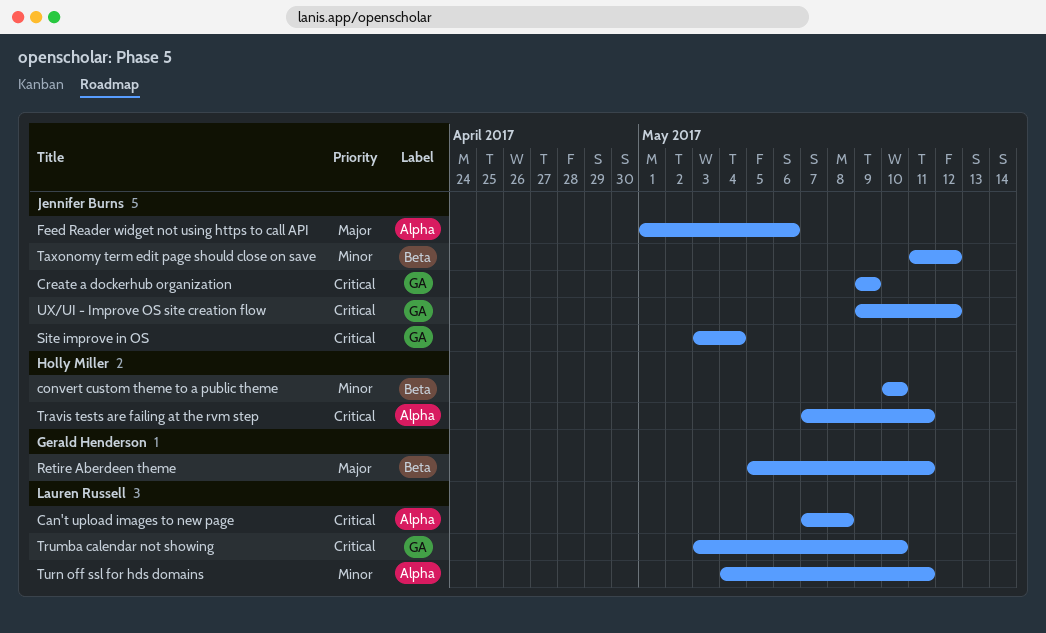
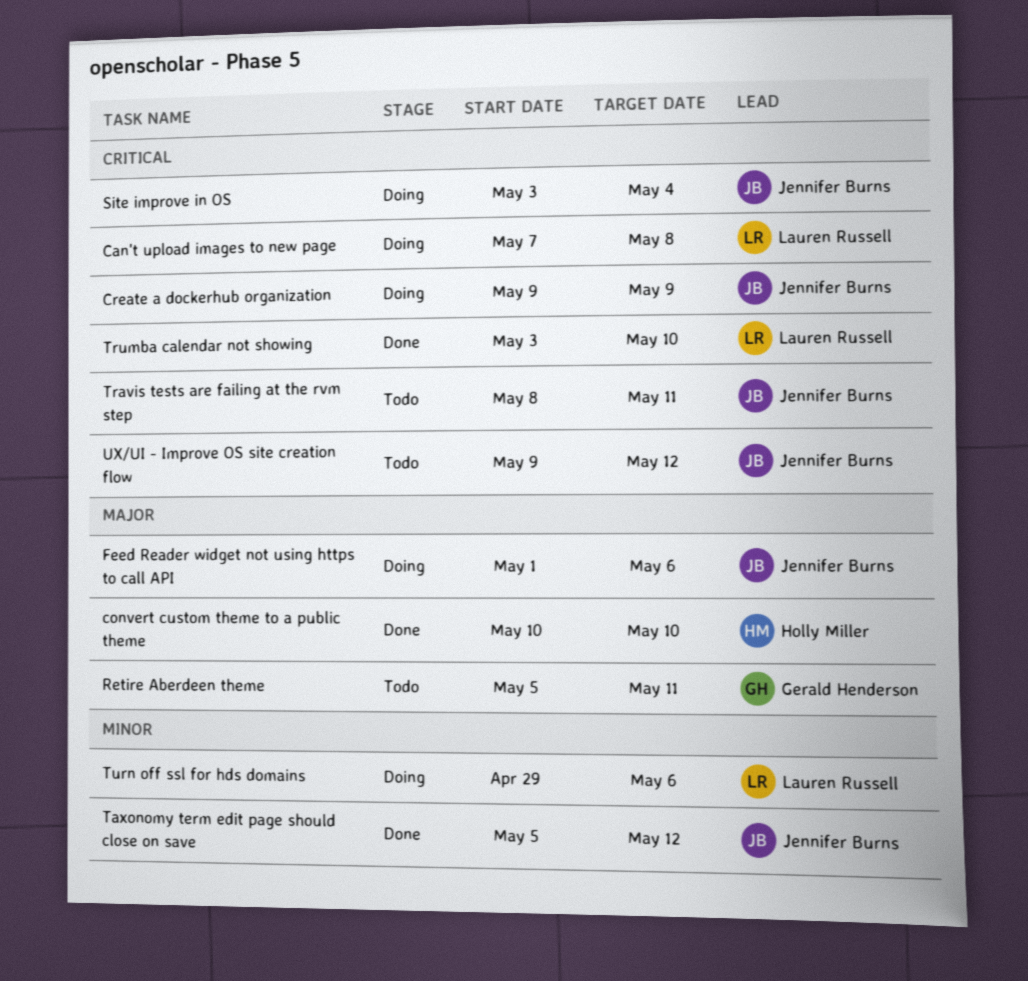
convert custom theme to a public theme, priority: Minor -> Major
Taxonomy term edit page should close on save, start: May 11 -> May 5
Travis tests are failing at the rvm step, owner: Holly Miller -> Jennifer Burns
Travis tests are failing at the rvm step, start: May 7 -> May 8
Turn off ssl for hds domains, start: May 4 -> Apr 29
Turn off ssl for hds domains, due: May 11 -> May 6

